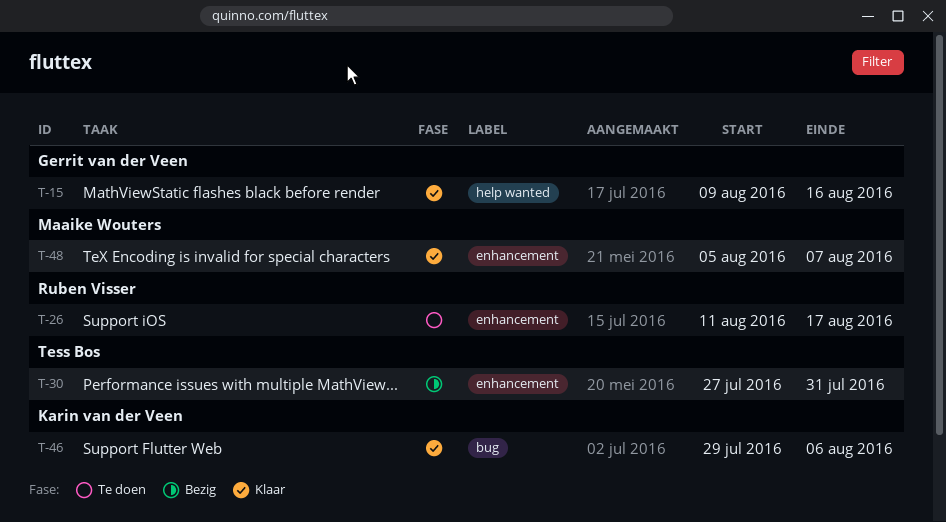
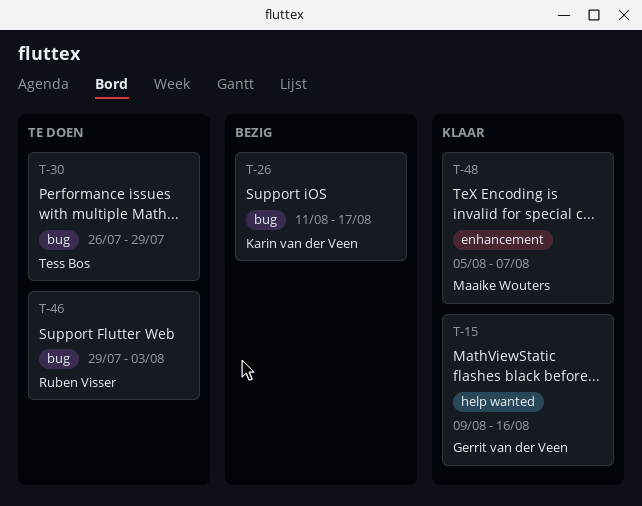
T-26, status: Te doen -> Bezig
T-26, owner: Ruben Visser -> Karin van der Veen
T-26, label: enhancement -> bug
T-30, status: Bezig -> Te doen
T-30, label: enhancement -> bug
T-30, start: Jul 27 -> Jul 26
T-30, due: Jul 31 -> Jul 29
T-46, status: Klaar -> Te doen
T-46, owner: Karin van der Veen -> Ruben Visser
T-46, due: Aug 6 -> Aug 3

